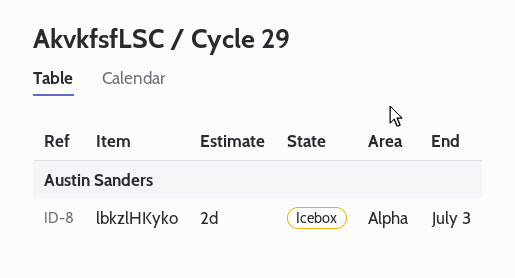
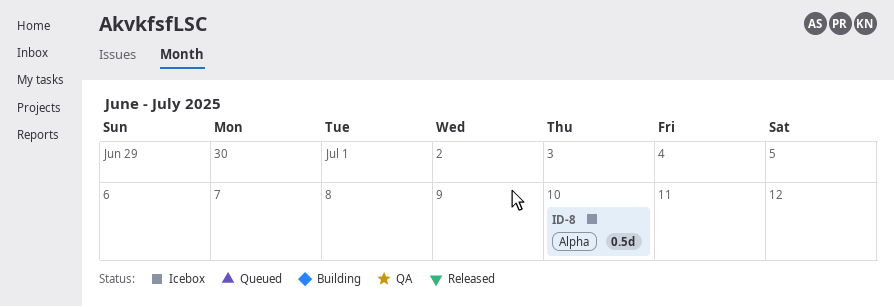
ID-8, estimate: 2d -> 0.5d
ID-8, due: Jul 3 -> Jul 10

